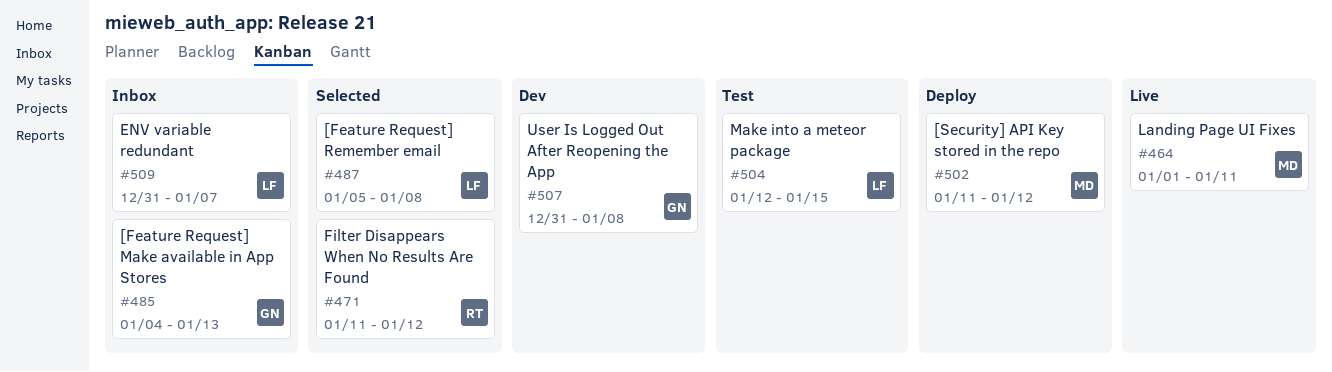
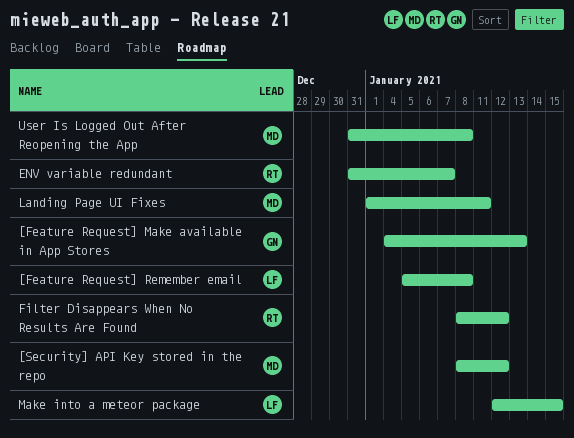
[Security] API Key stored in the repo, start: Jan 11 -> Jan 8
ENV variable redundant, owner: LF -> RT
Filter Disappears When No Results Are Found, start: Jan 11 -> Jan 8
User Is Logged Out After Reopening the App, owner: GN -> MD

